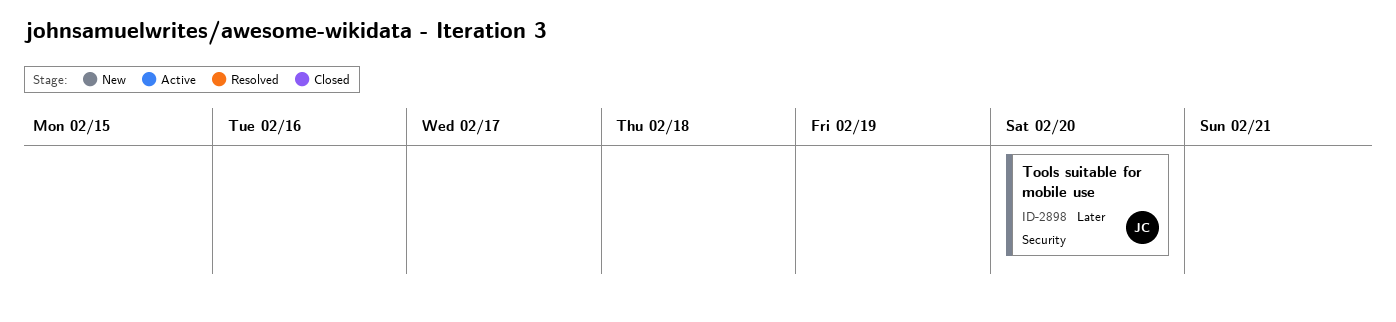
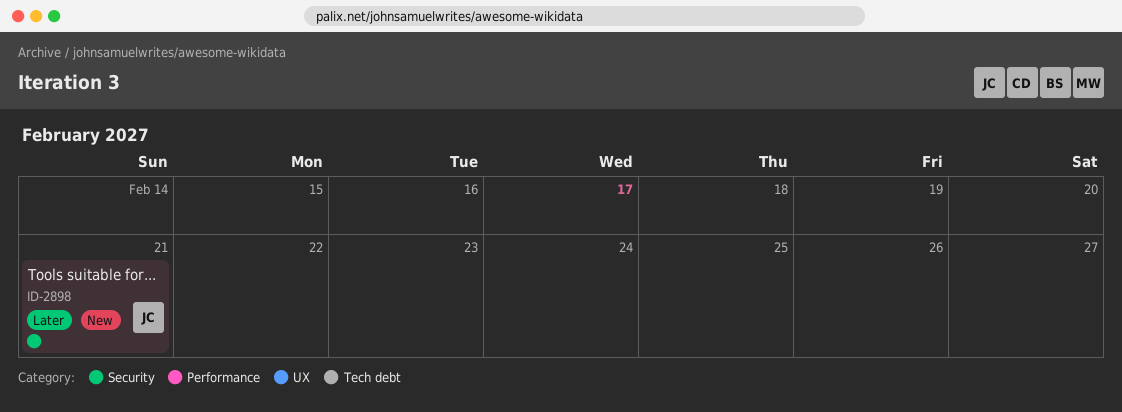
ID-2898, due: Feb 20 -> Feb 21

